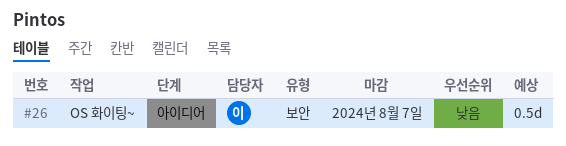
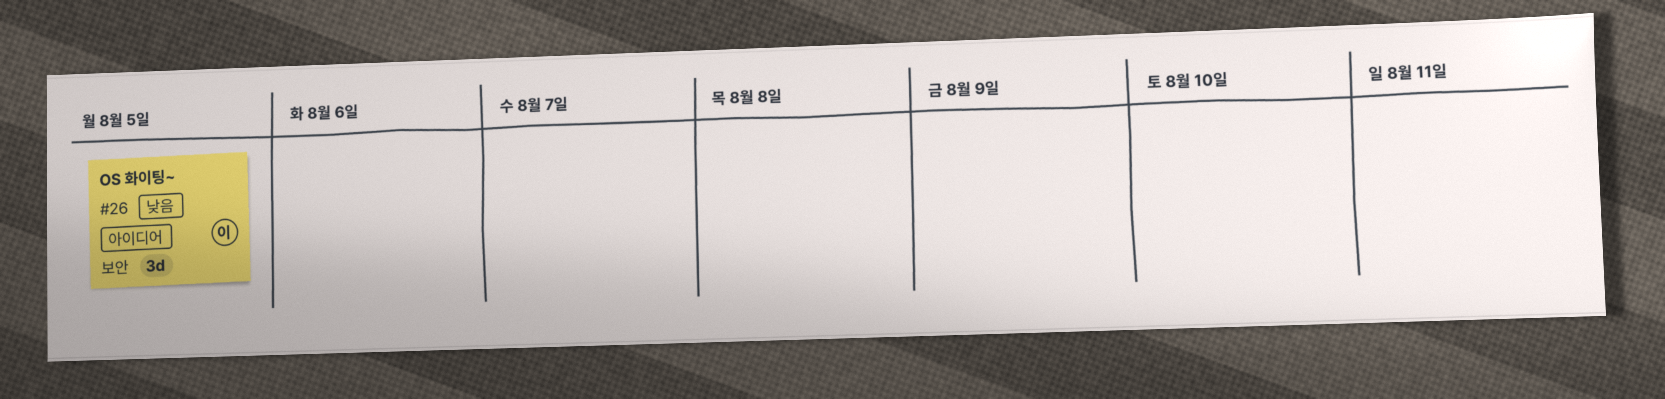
#26, estimate: 0.5d -> 3d
#26, due: Aug 7 -> Aug 5

